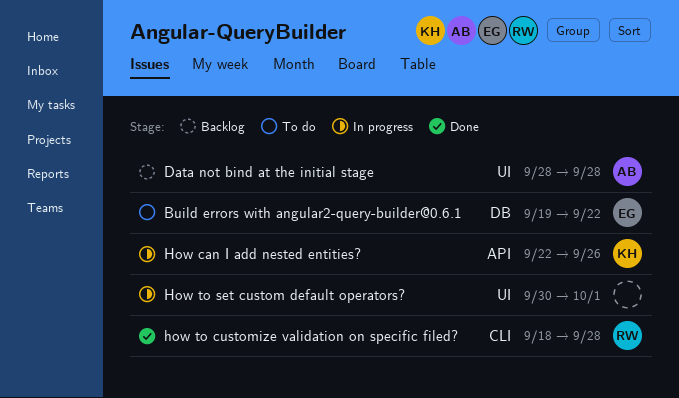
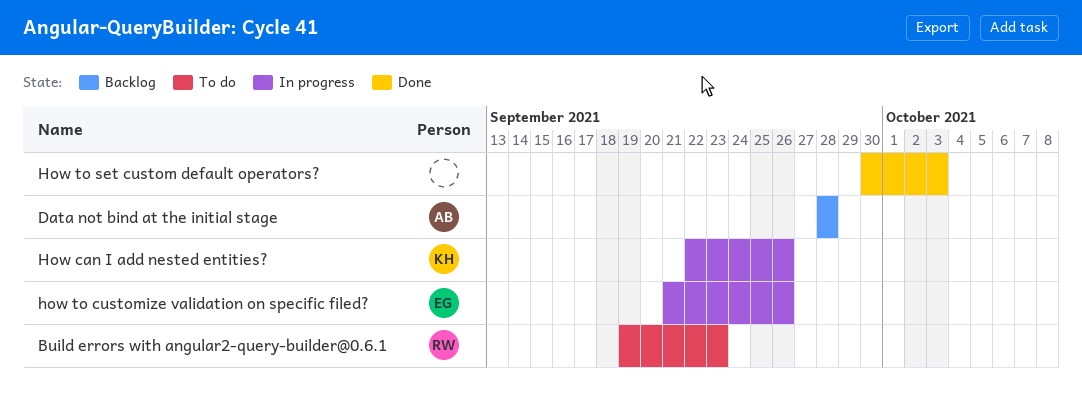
Build errors with angular2-query-builder@0.6.1, owner: EG -> RW
Build errors with angular2-query-builder@0.6.1, due: Sep 22 -> Sep 23
how to customize validation on specific filed?, status: Done -> In progress
how to customize validation on specific filed?, owner: RW -> EG
how to customize validation on specific filed?, start: Sep 18 -> Sep 21
how to customize validation on specific filed?, due: Sep 28 -> Sep 26
How to set custom default operators?, status: In progress -> Done
How to set custom default operators?, due: Oct 1 -> Oct 3

